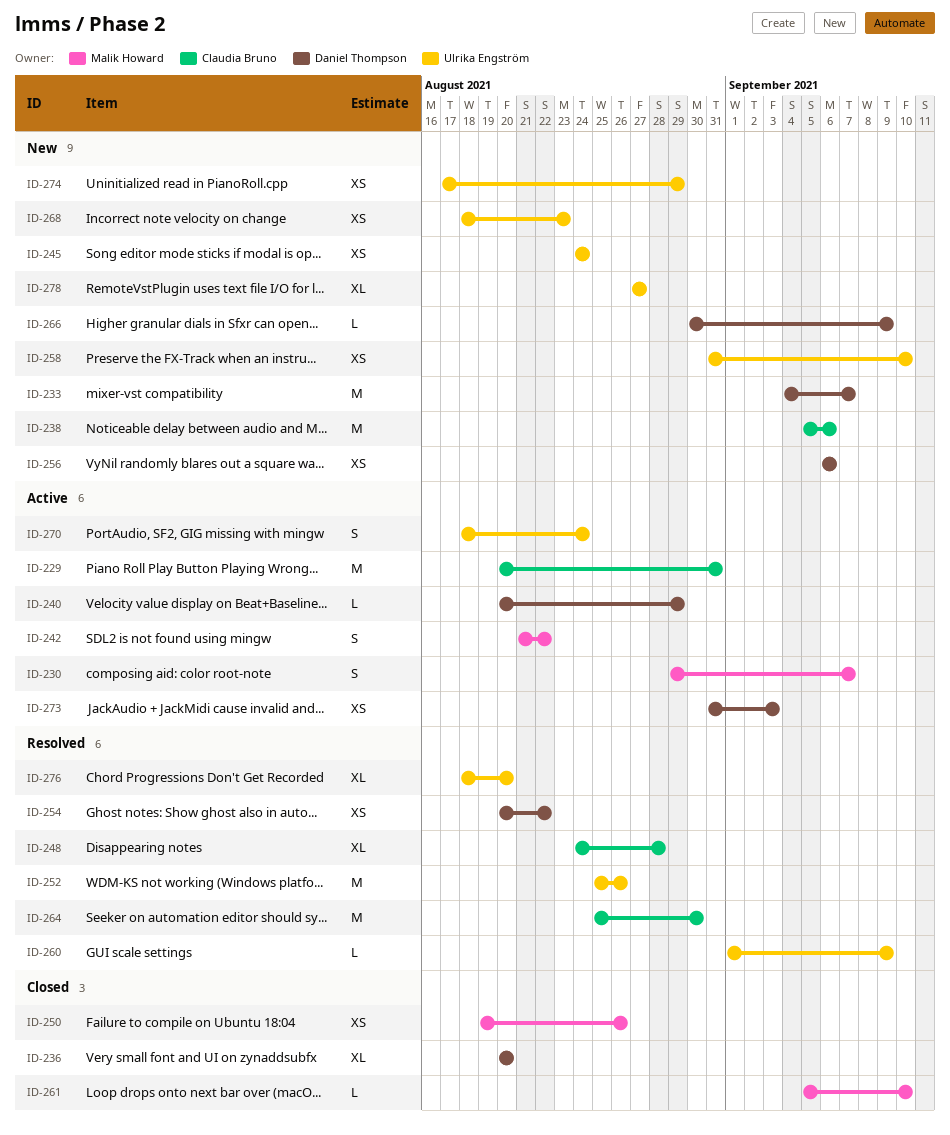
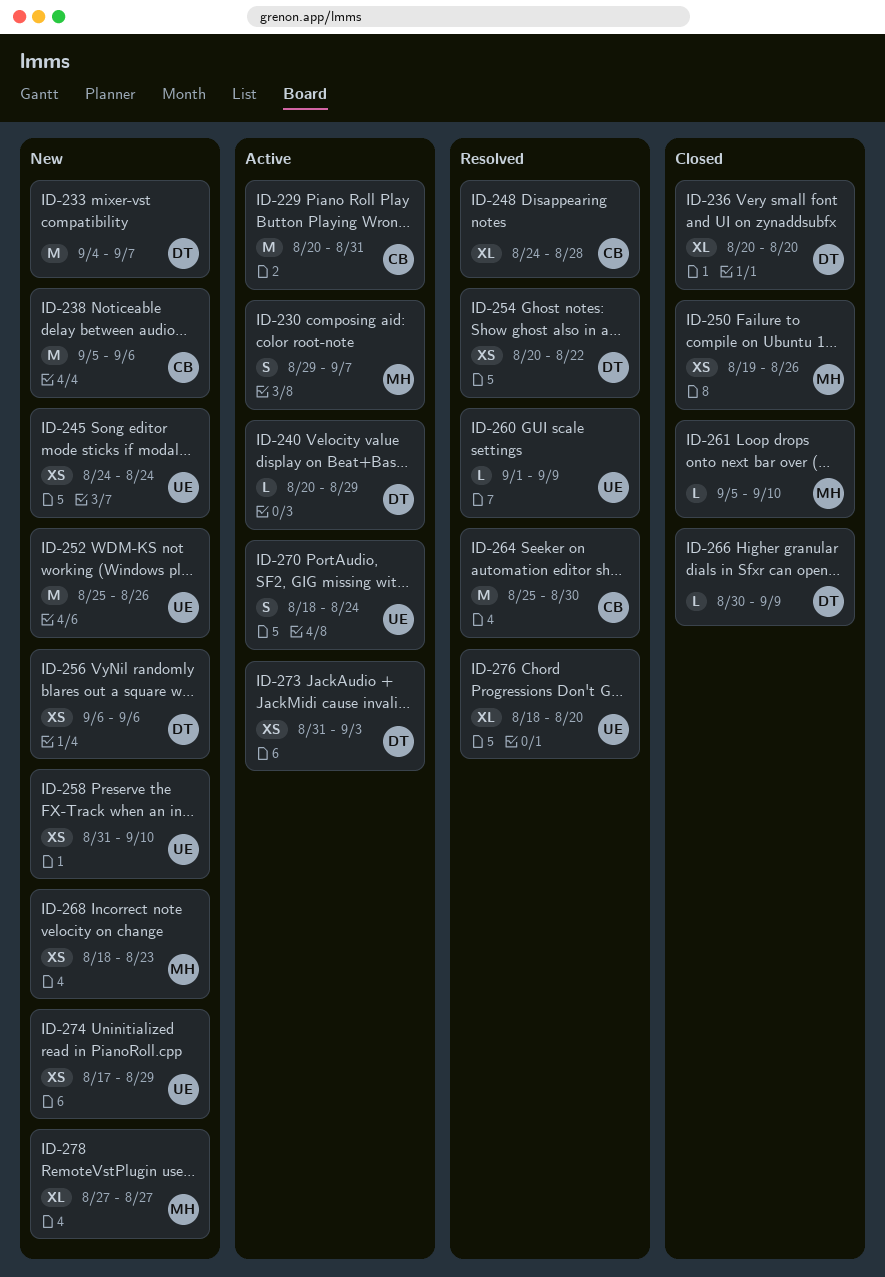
ID-242: present -> none
ID-252, status: Resolved -> New
ID-266, status: New -> Closed
ID-268, owner: Ulrika Engström -> Malik Howard
ID-278, owner: Ulrika Engström -> Malik Howard

